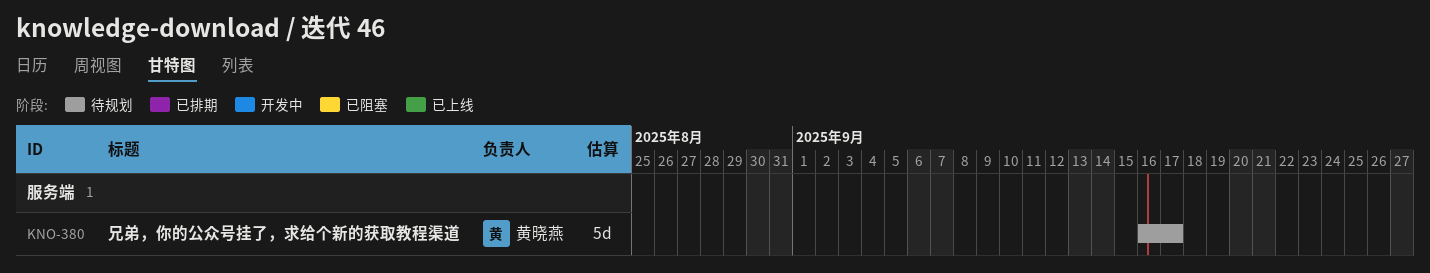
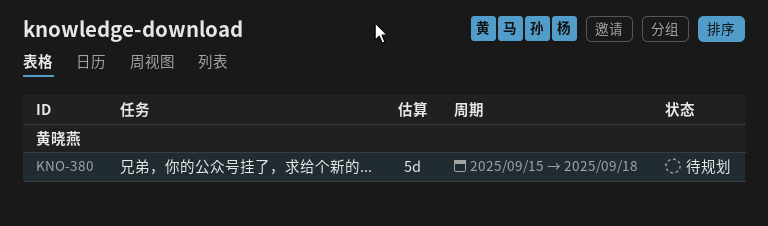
KNO-380, start: Sep 16 -> Sep 15
KNO-380, due: Sep 17 -> Sep 18

